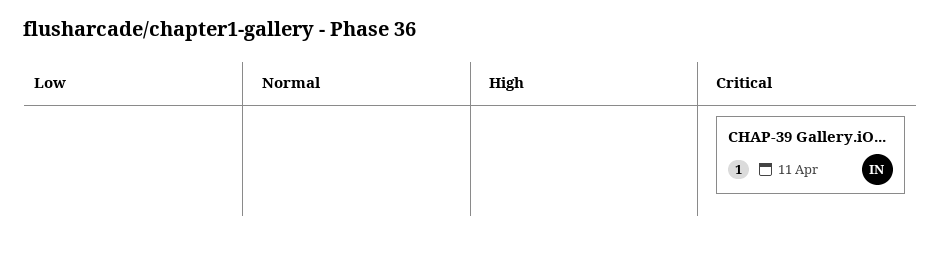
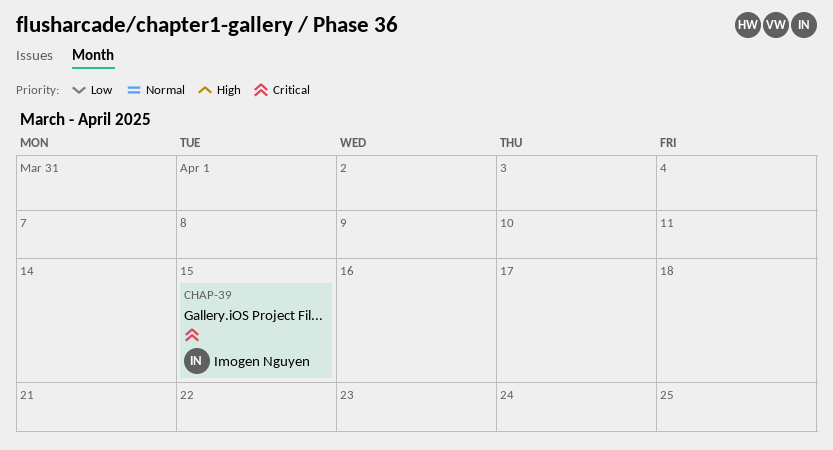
CHAP-39, due: Apr 11 -> Apr 15

